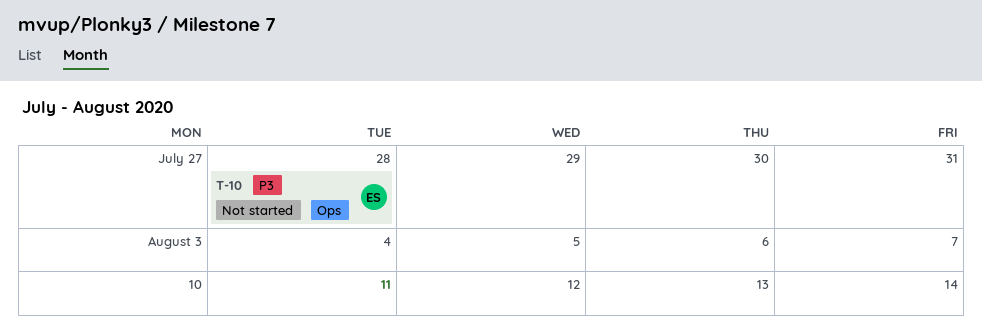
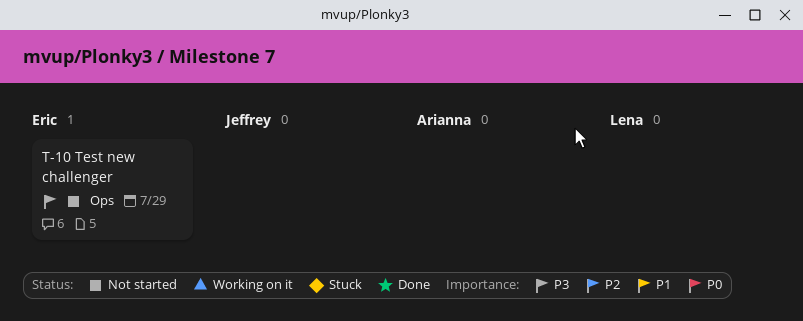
T-10, due: Jul 28 -> Jul 29

